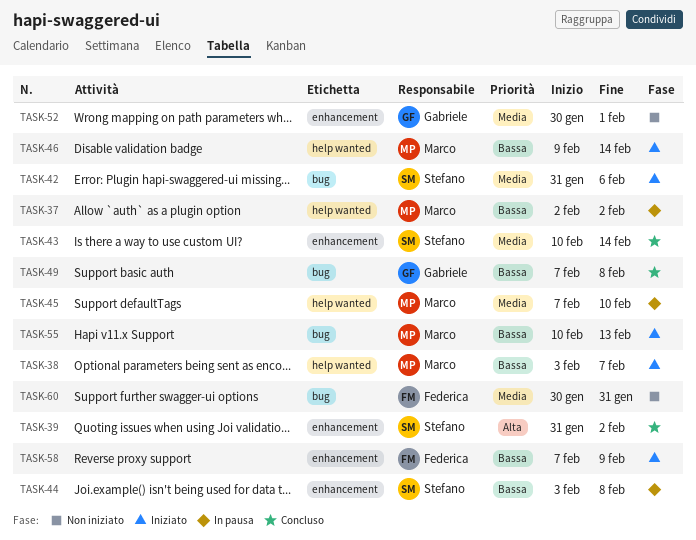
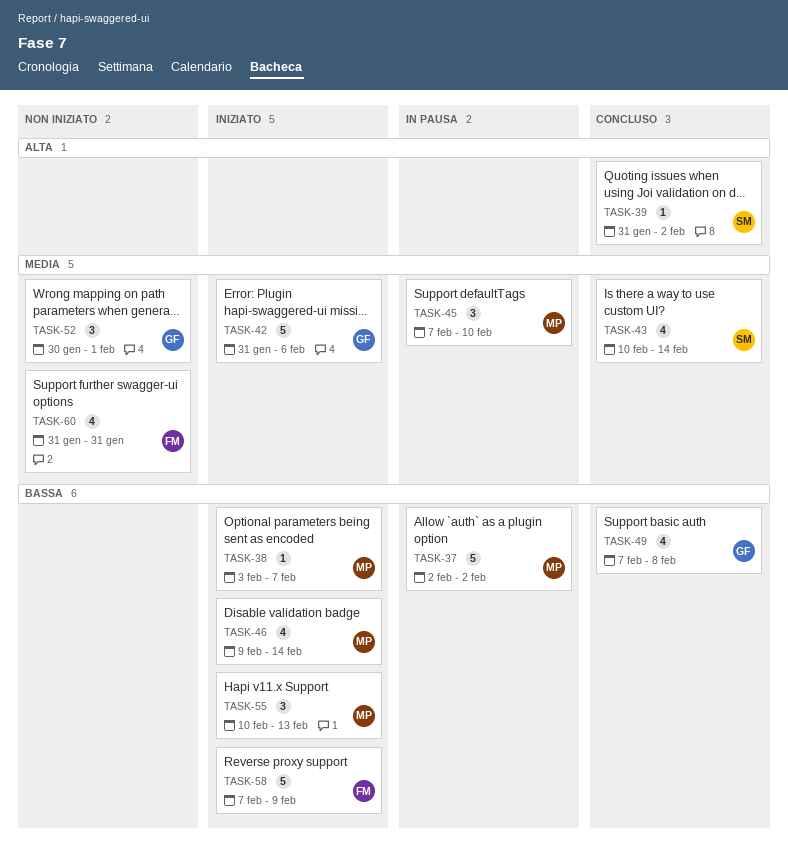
TASK-42, owner: Stefano -> Gabriele
TASK-44: present -> none
TASK-60, start: Jan 30 -> Jan 31

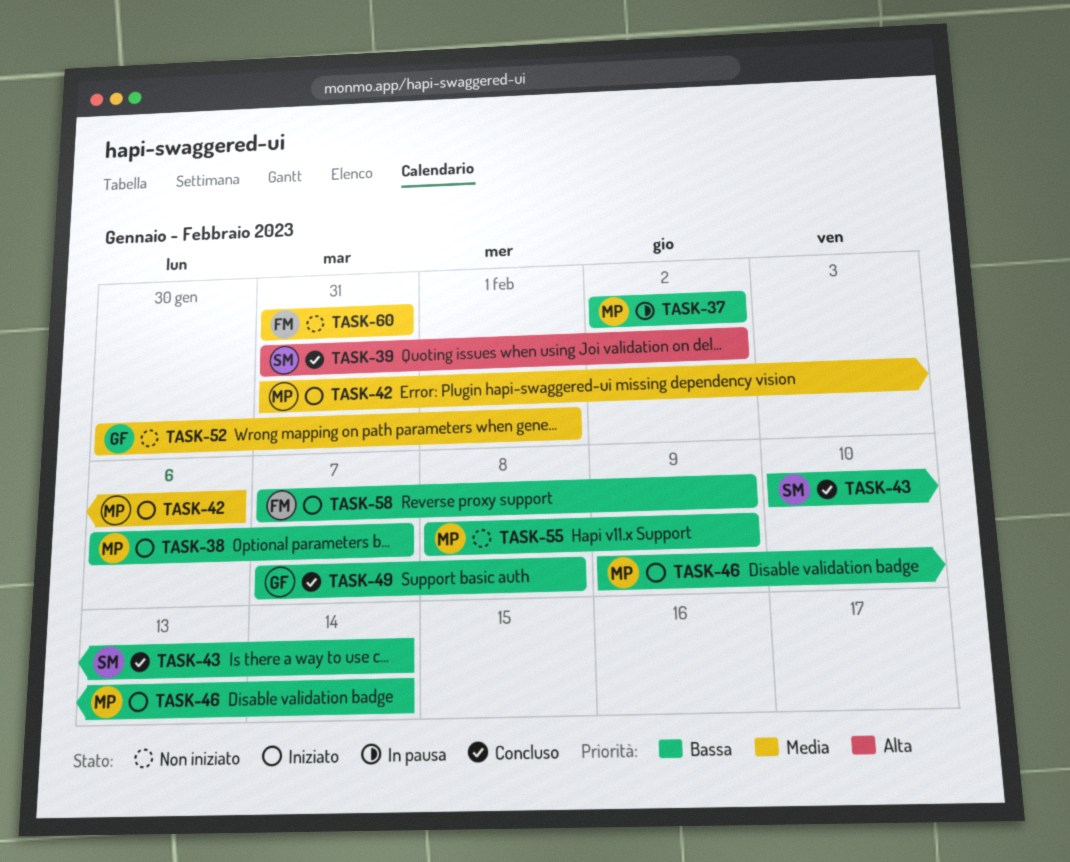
TASK-38, start: Feb 3 -> Feb 6
TASK-42, owner: GF -> MP
TASK-43, priority: Media -> Bassa
TASK-45: present -> none
TASK-55, status: Iniziato -> Non iniziato
TASK-55, start: Feb 10 -> Feb 8
TASK-55, due: Feb 13 -> Feb 9

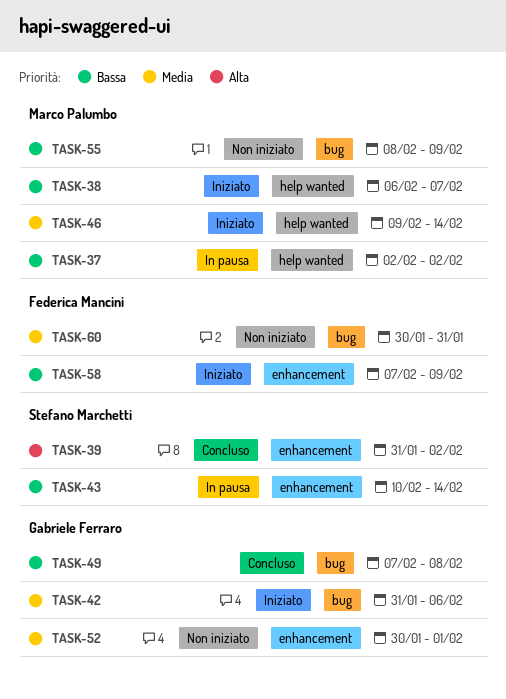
TASK-42, owner: Marco Palumbo -> Gabriele Ferraro
TASK-43, status: Concluso -> In pausa
TASK-46, priority: Bassa -> Media
TASK-60, start: Jan 31 -> Jan 30

